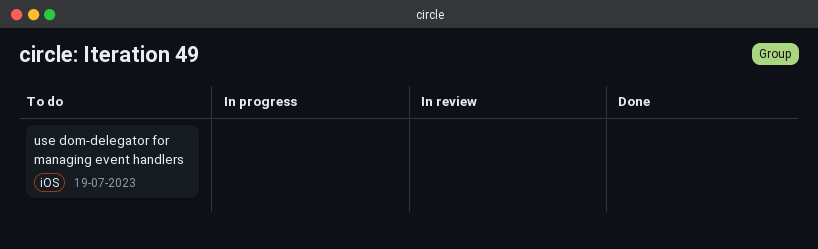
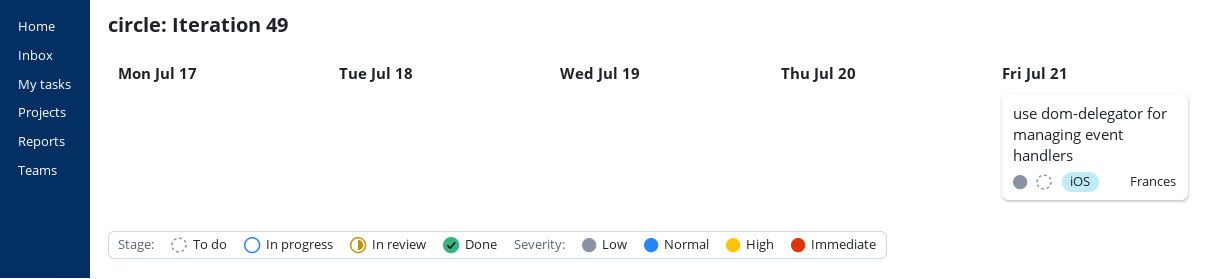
use dom-delegator for managing event handlers, due: Jul 19 -> Jul 21

